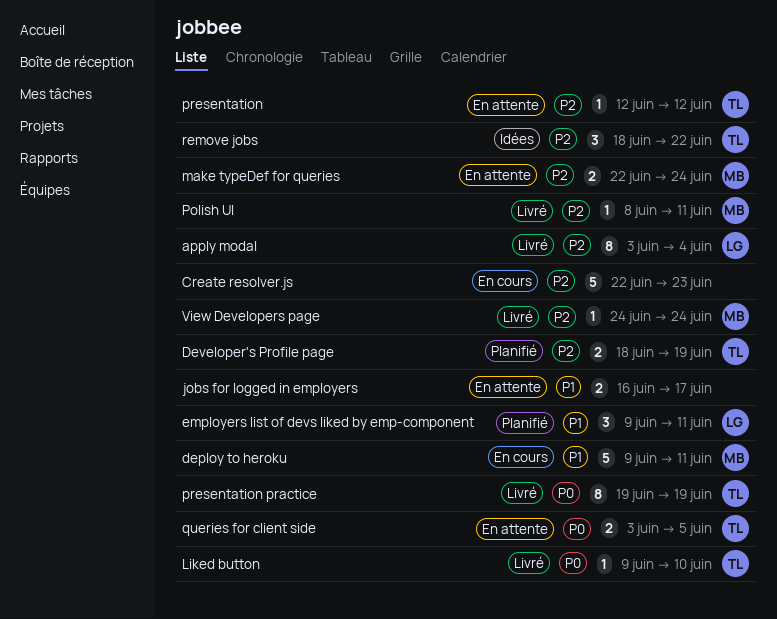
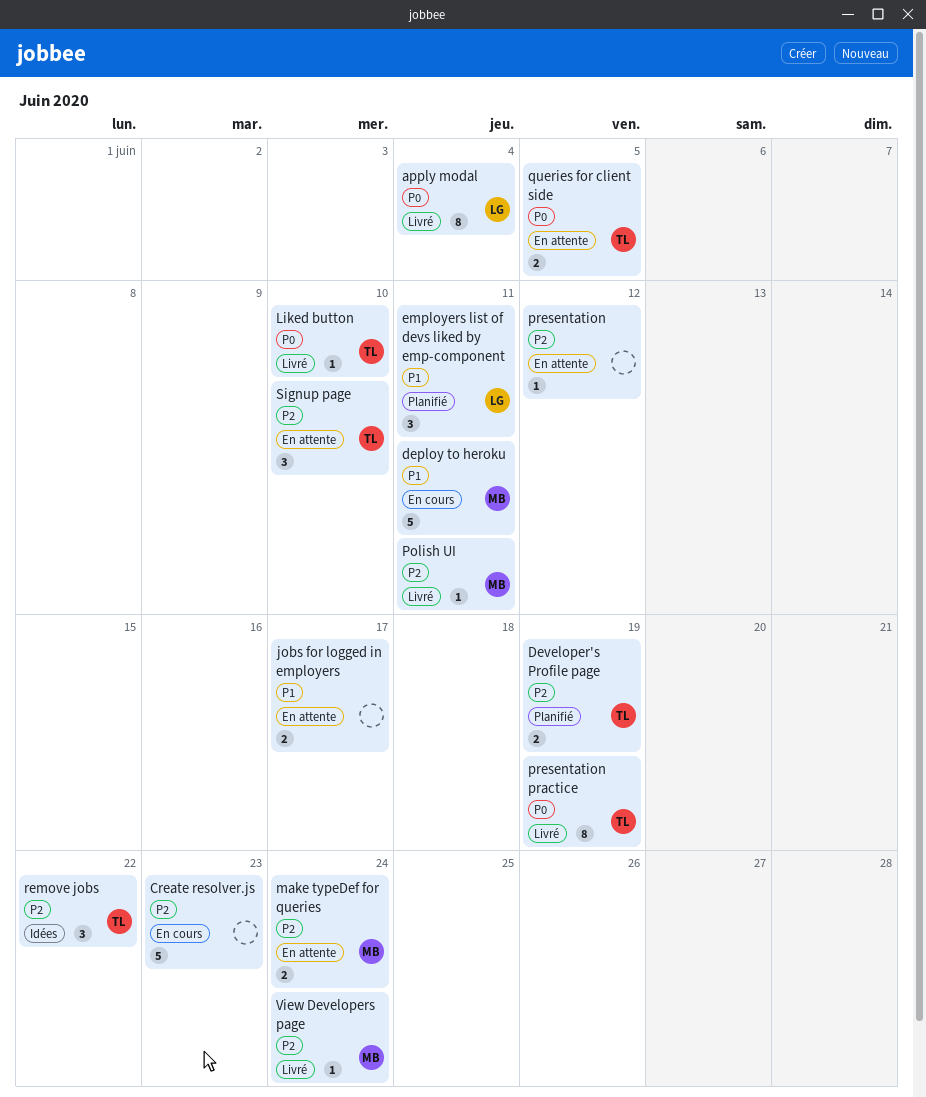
apply modal, priority: P2 -> P0
presentation, owner: TL -> none
Signup page: none -> present

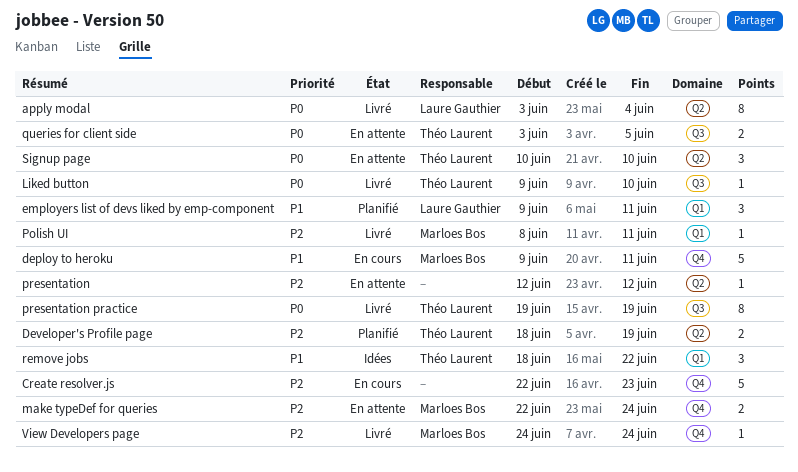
jobs for logged in employers: present -> none
remove jobs, priority: P2 -> P1
Signup page, priority: P2 -> P0

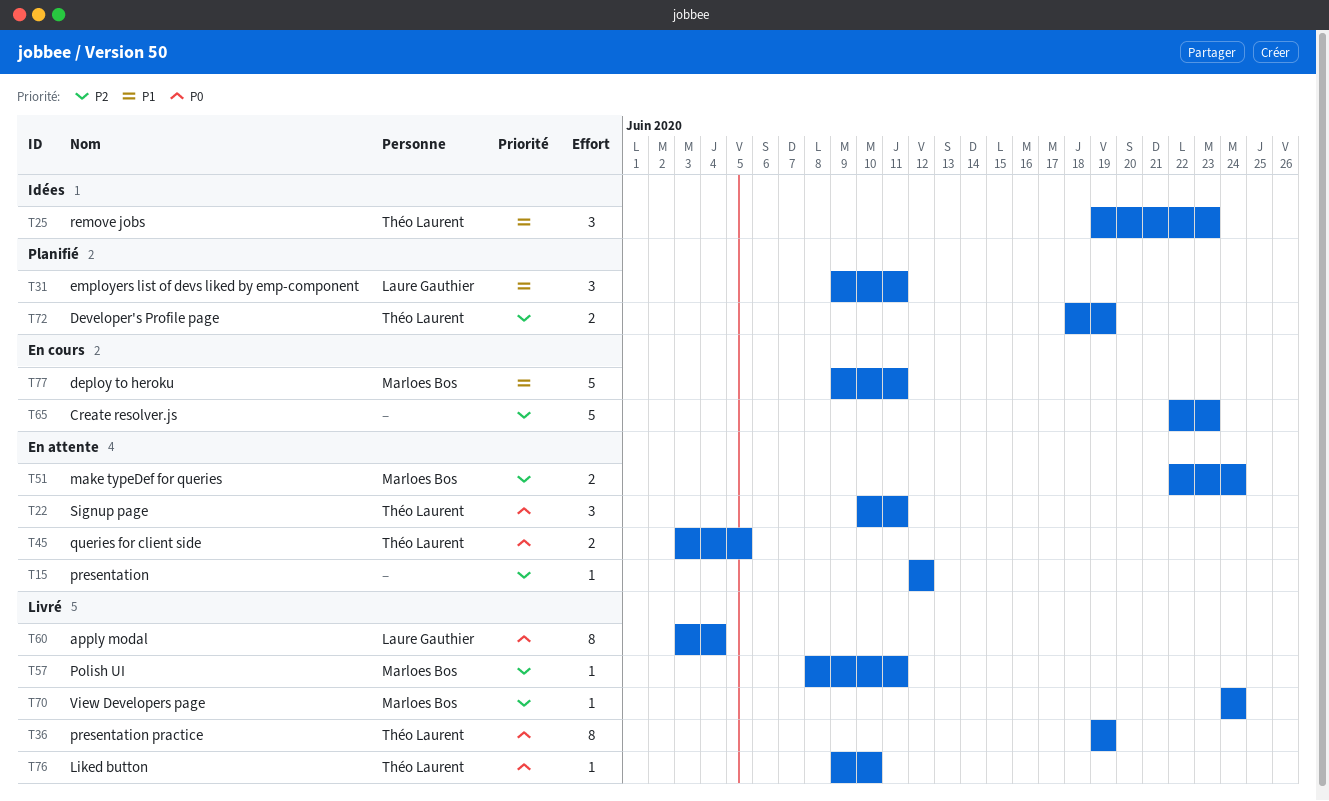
remove jobs, start: Jun 18 -> Jun 19
remove jobs, due: Jun 22 -> Jun 23
Signup page, due: Jun 10 -> Jun 11

